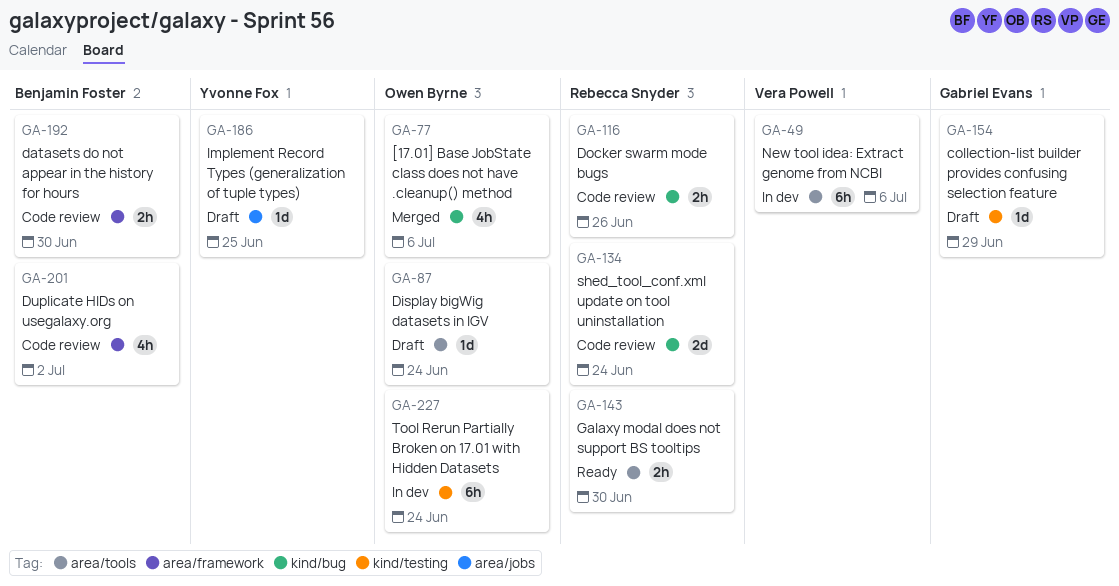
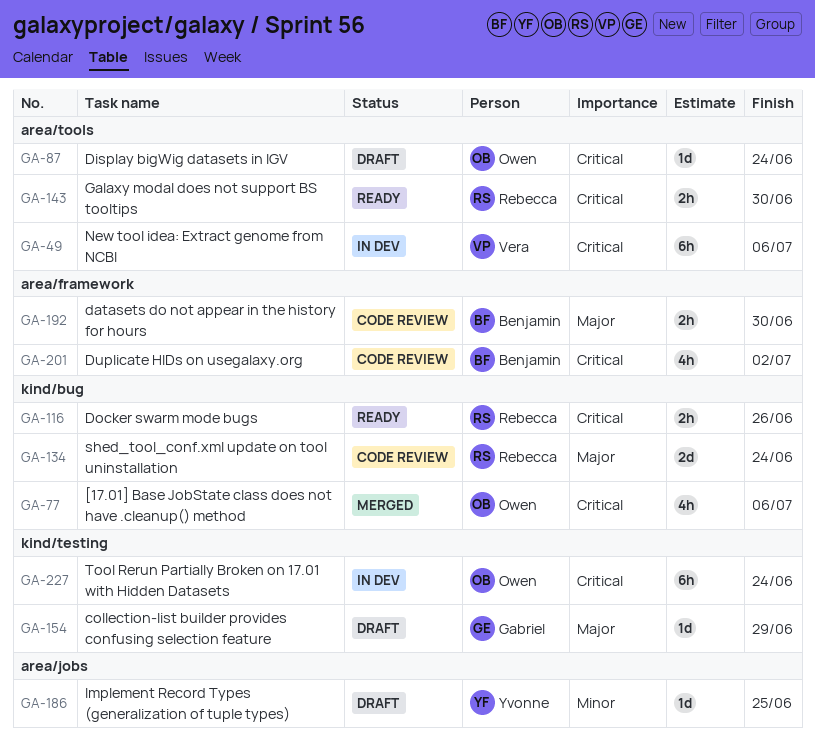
GA-116, status: Code review -> Ready

